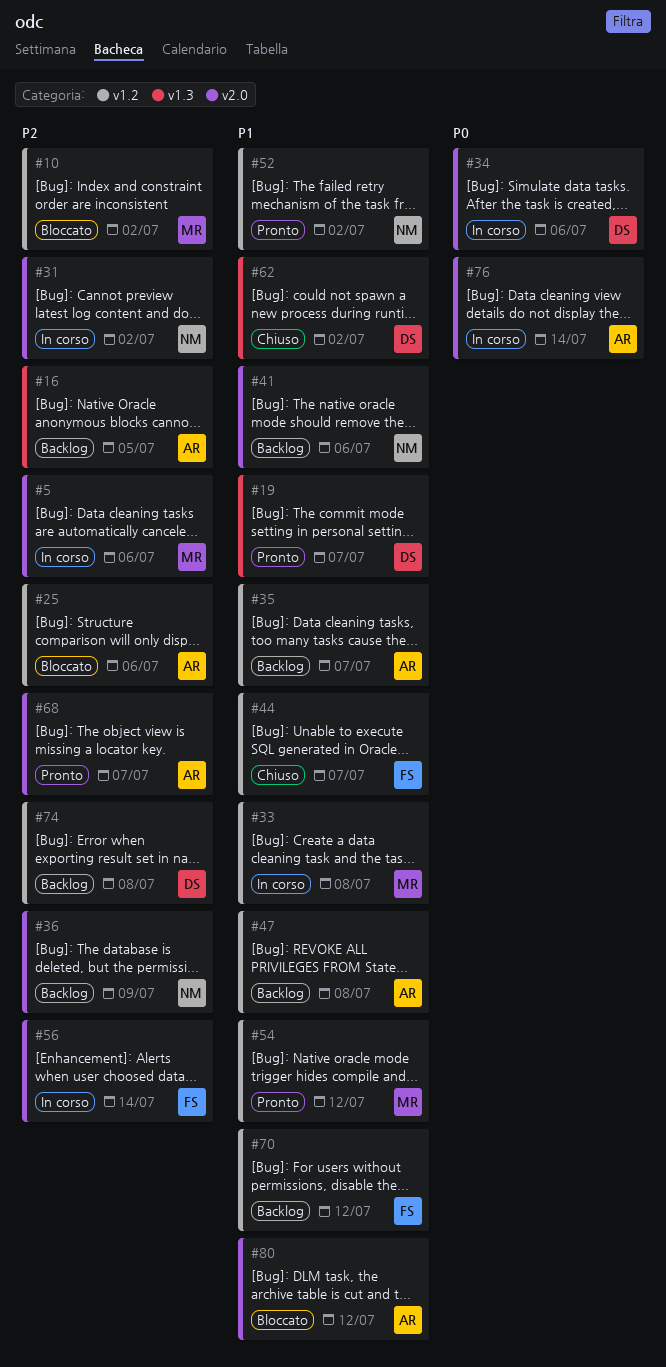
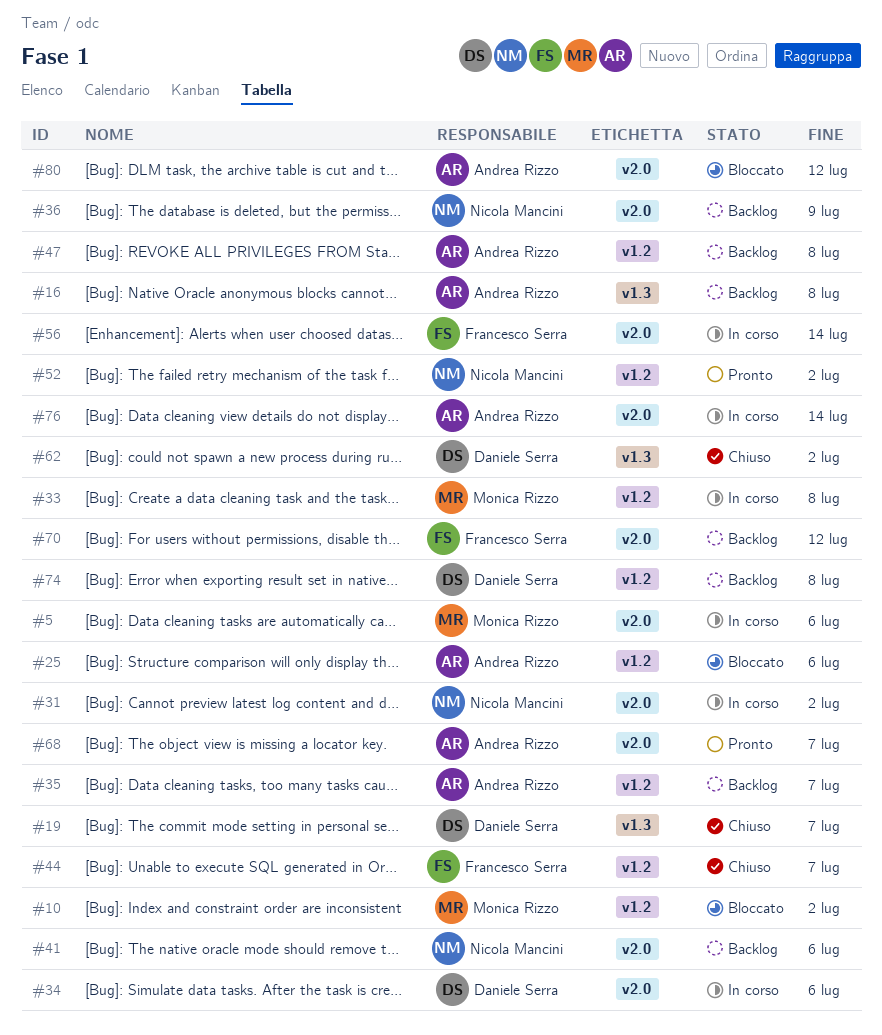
#16, due: Jul 5 -> Jul 8
#19, status: Pronto -> Chiuso
#54: present -> none
#70, label: v1.2 -> v2.0

